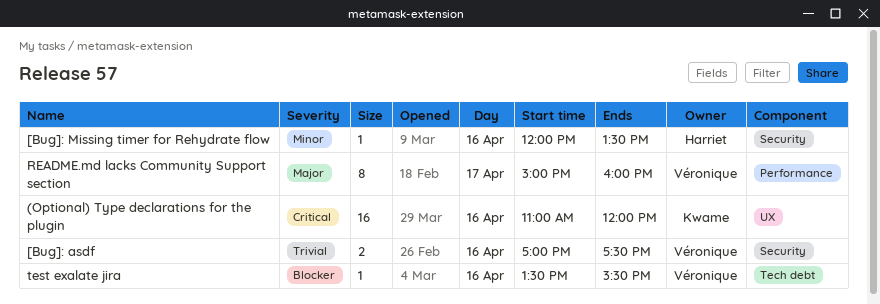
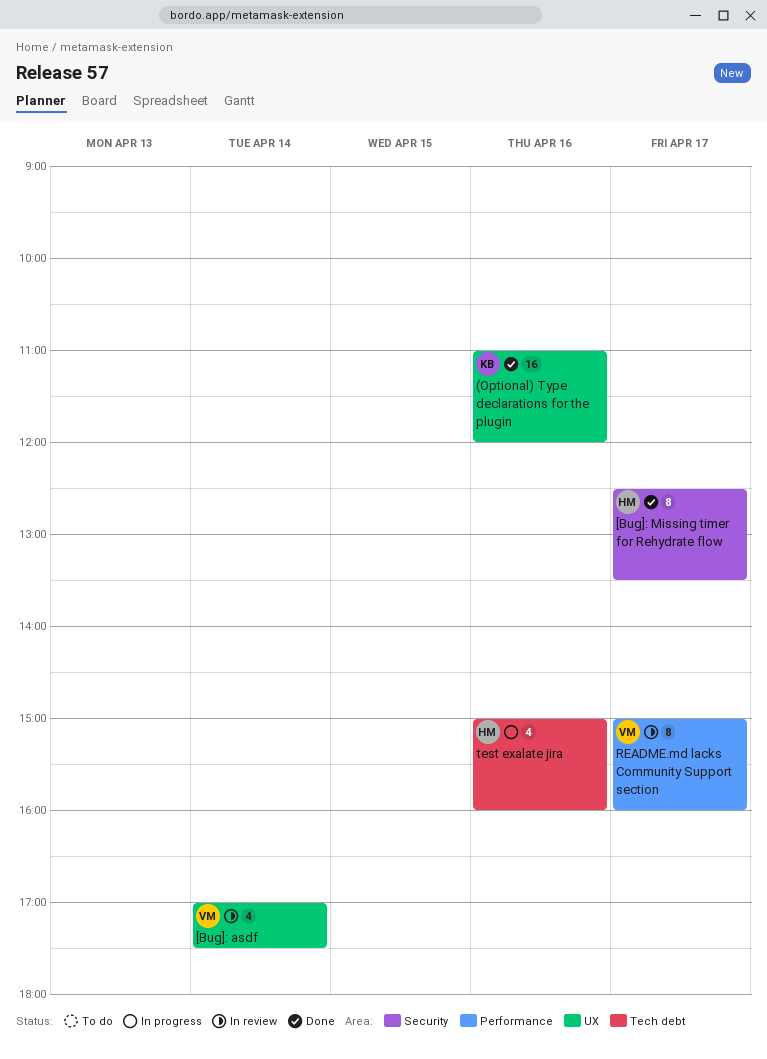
[Bug]: asdf, label: Security -> UX
[Bug]: asdf, estimate: 2 -> 4
[Bug]: asdf, day: Apr 16 -> Apr 14
[Bug]: Missing timer for Rehydrate flow, estimate: 1 -> 8
[Bug]: Missing timer for Rehydrate flow, day: Apr 16 -> Apr 17
[Bug]: Missing timer for Rehydrate flow, begins: 12:00 -> 12:30
test exalate jira, owner: Véronique -> Harriet
test exalate jira, estimate: 1 -> 4
test exalate jira, begins: 13:30 -> 15:00
test exalate jira, ends: 15:30 -> 16:00

